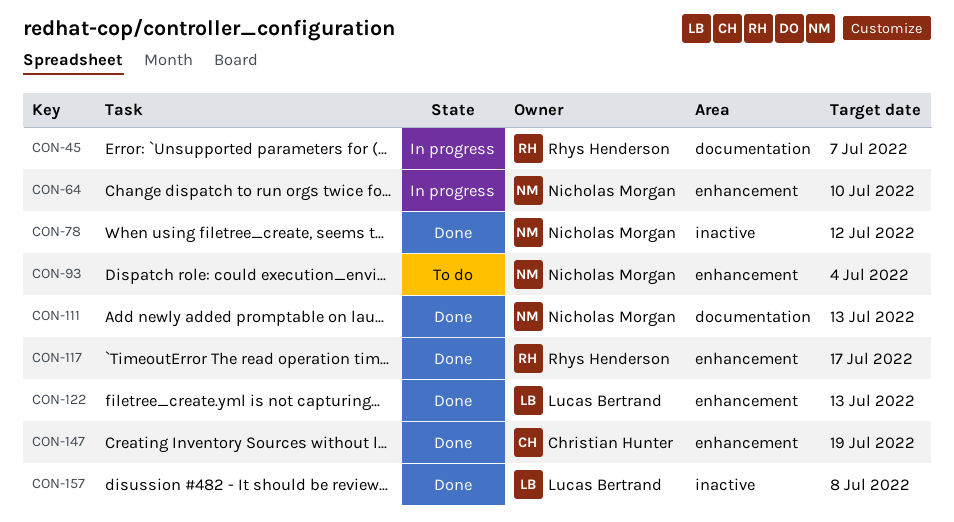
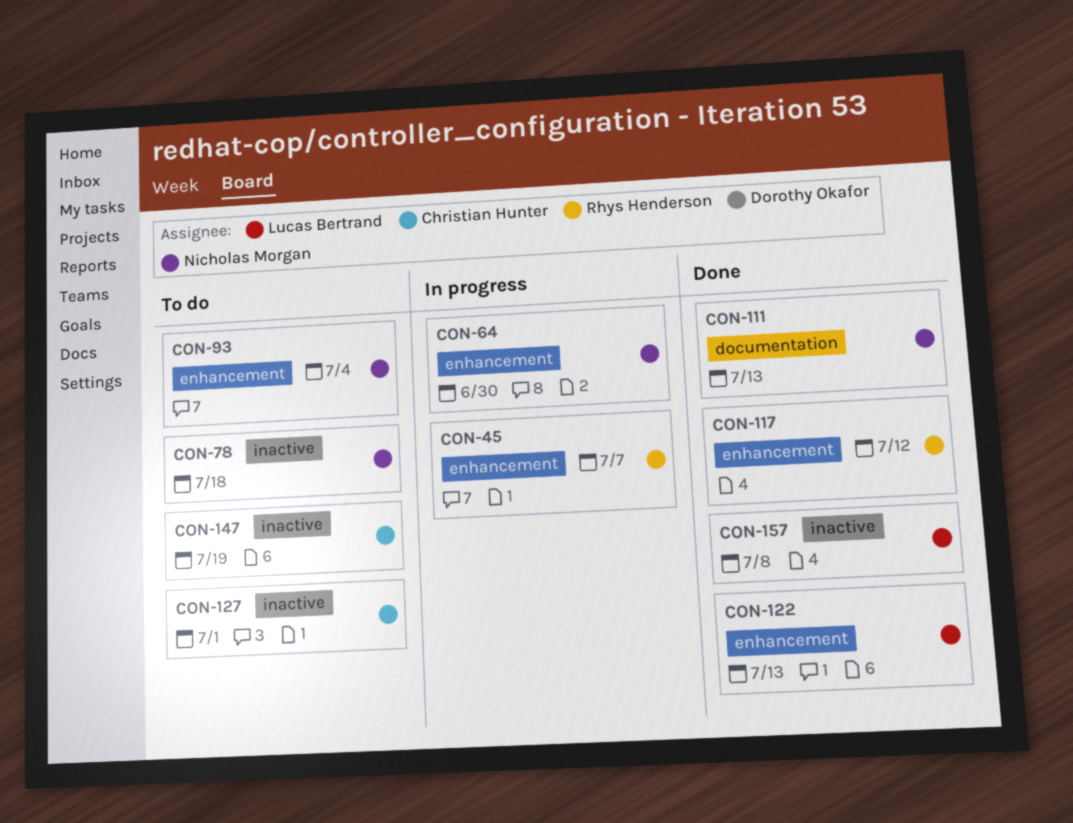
CON-45, label: documentation -> enhancement
CON-64, due: Jul 10 -> Jun 30
CON-78, status: Done -> To do
CON-78, due: Jul 12 -> Jul 18
CON-117, due: Jul 17 -> Jul 12
CON-127: none -> present
CON-147, status: Done -> To do
CON-147, label: enhancement -> inactive

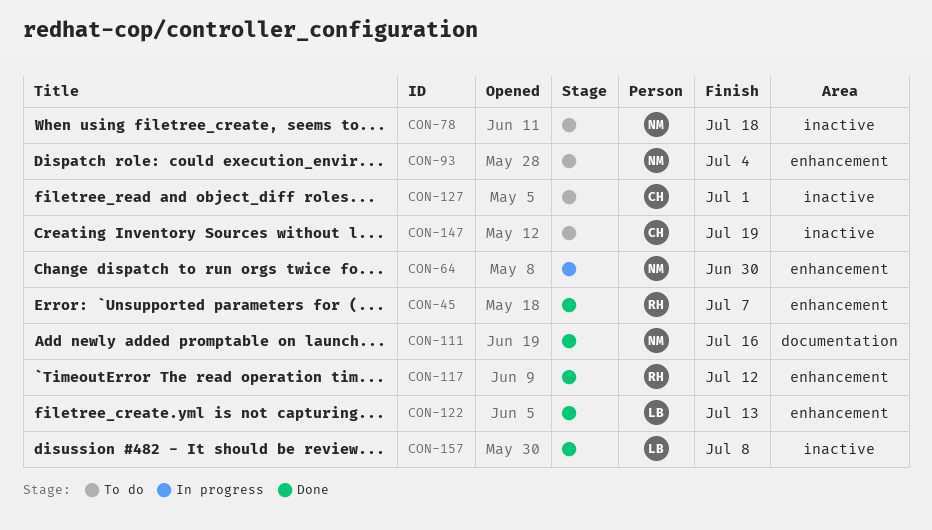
CON-45, status: In progress -> Done
CON-111, due: Jul 13 -> Jul 16

